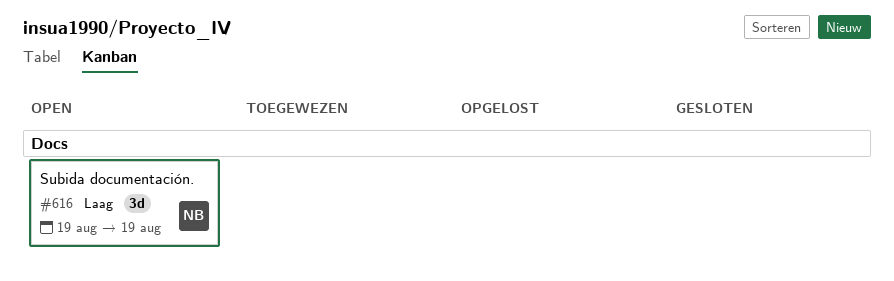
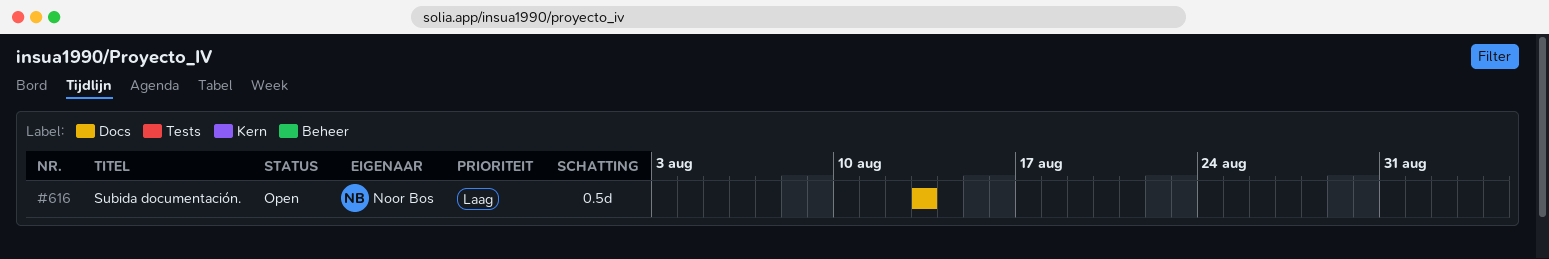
#616, estimate: 3d -> 0.5d
#616, start: Aug 19 -> Aug 13
#616, due: Aug 19 -> Aug 13

